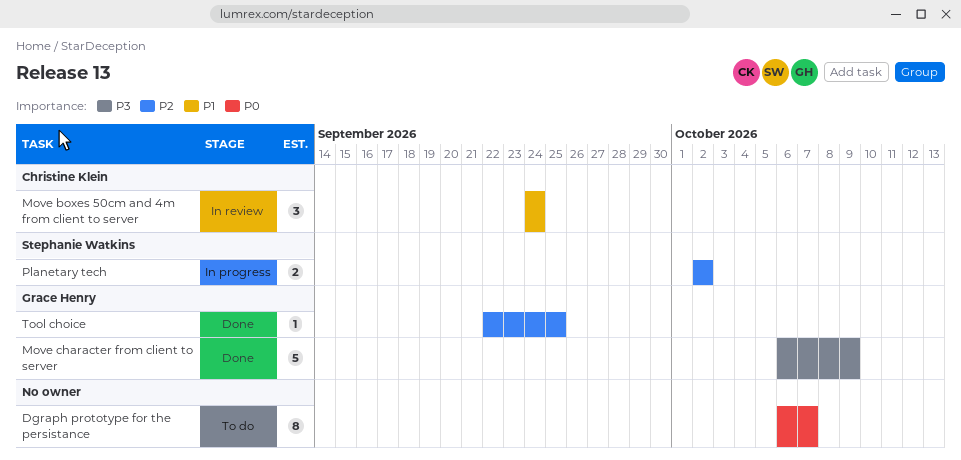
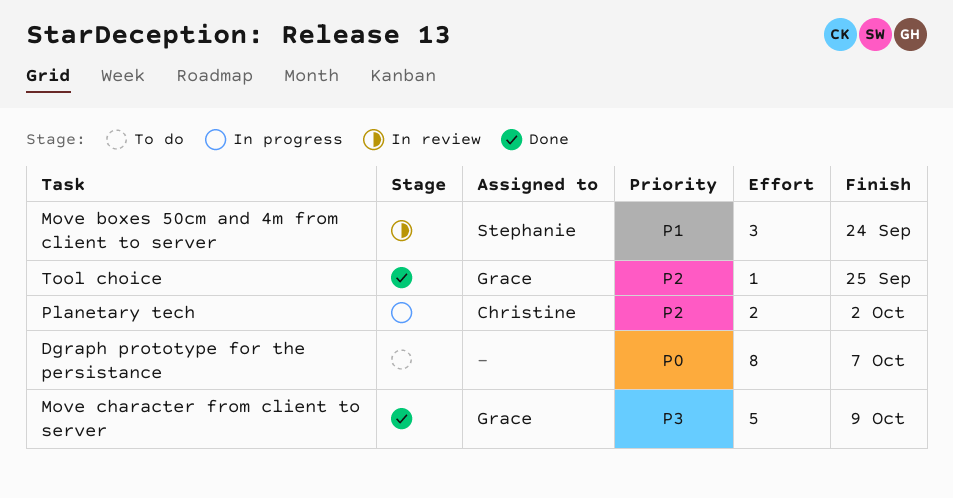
Move boxes 50cm and 4m from client to server, owner: Christine Klein -> Stephanie Watkins
Planetary tech, owner: Stephanie Watkins -> Christine Klein

